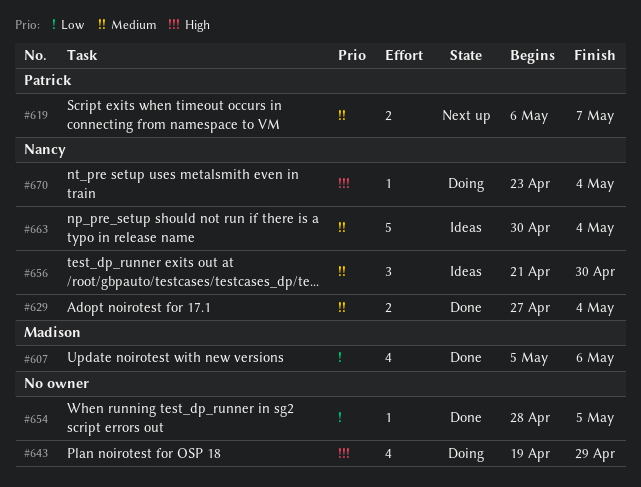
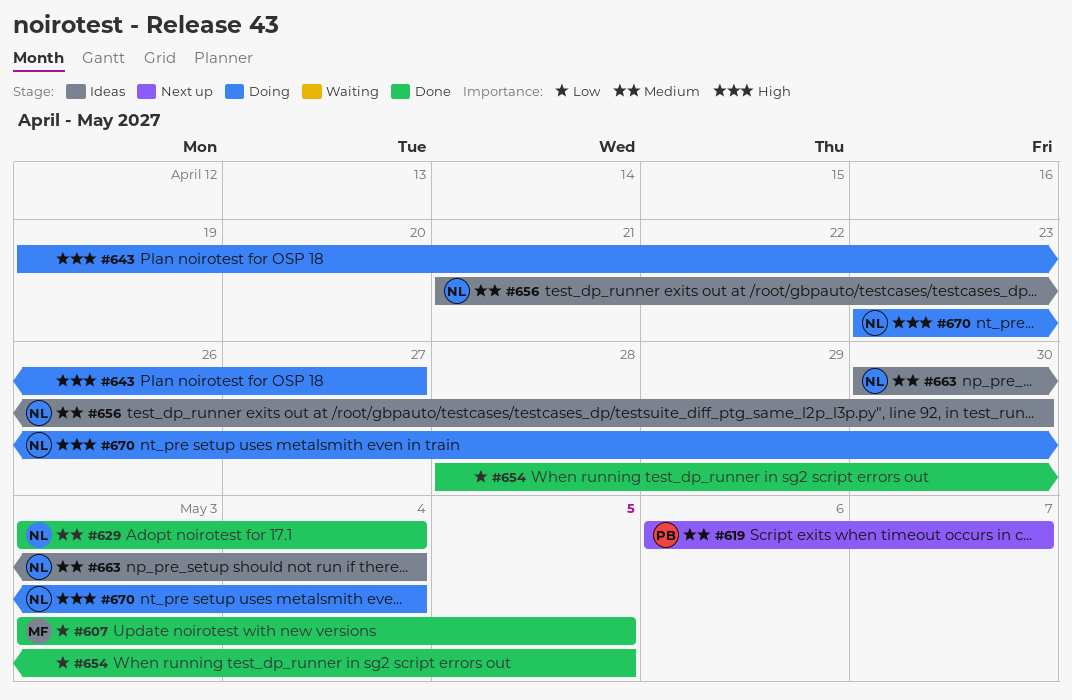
#607, start: May 5 -> May 3
#607, due: May 6 -> May 5
#629, start: Apr 27 -> May 3
#643, due: Apr 29 -> Apr 27

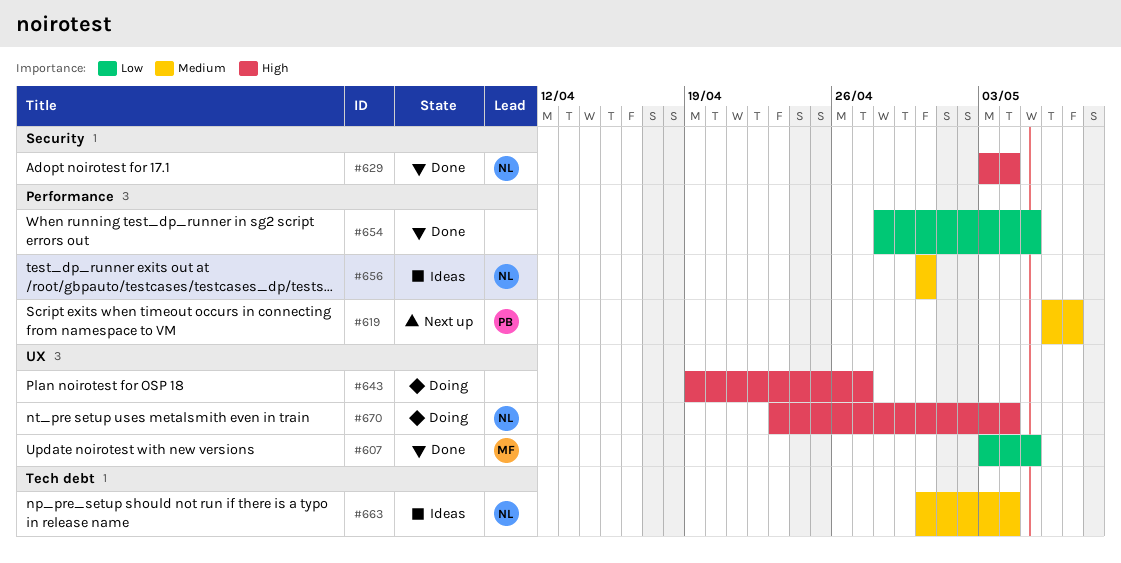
#629, priority: Medium -> High
#656, start: Apr 21 -> Apr 30

